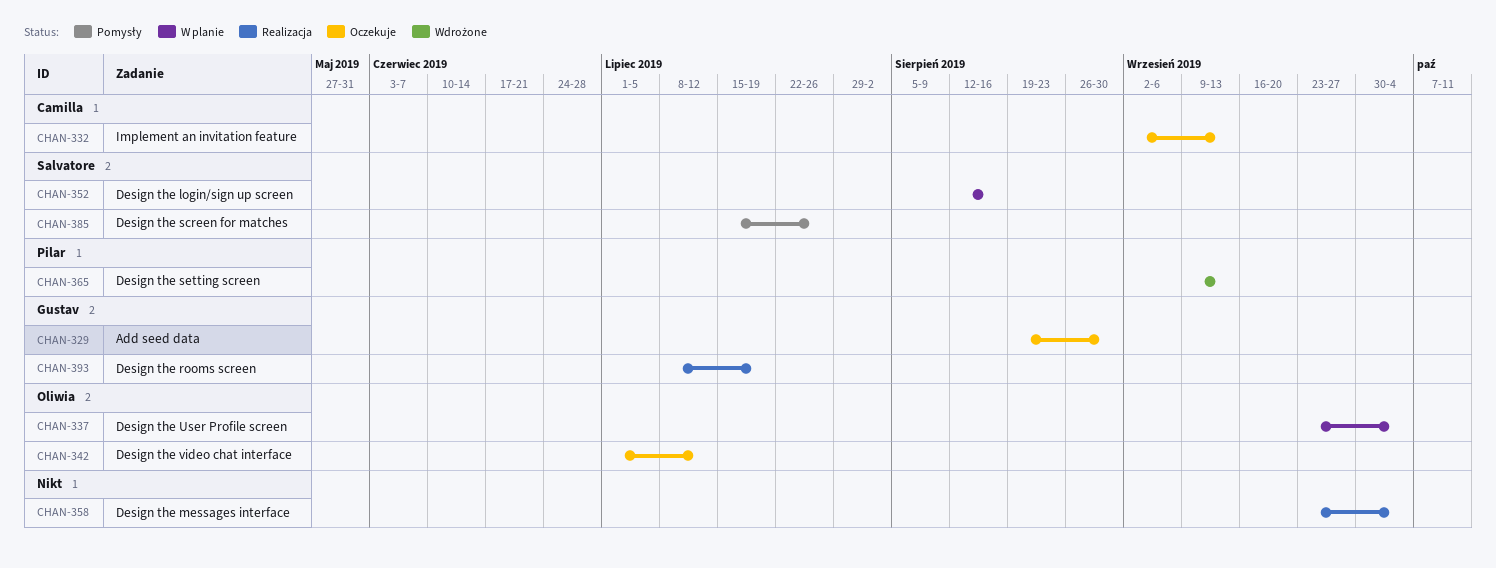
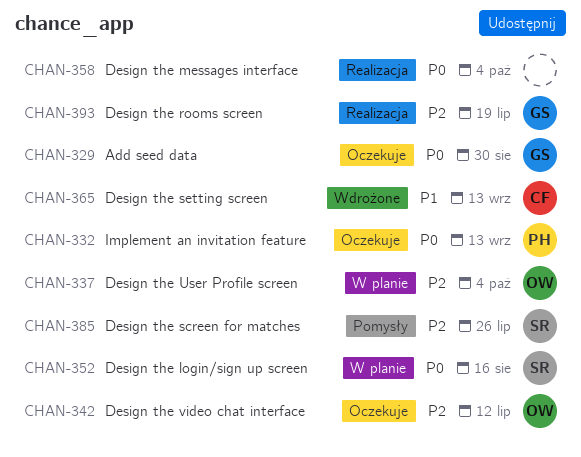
CHAN-332, owner: Camilla -> Pilar
CHAN-365, owner: Pilar -> Camilla

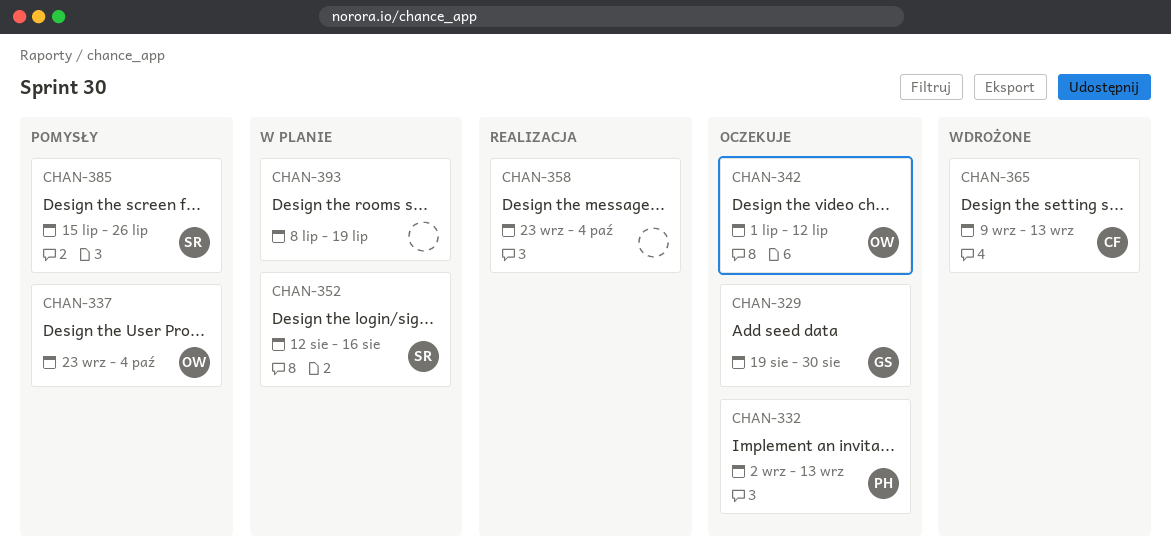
CHAN-337, status: W planie -> Pomysły
CHAN-393, status: Realizacja -> W planie
CHAN-393, owner: GS -> none

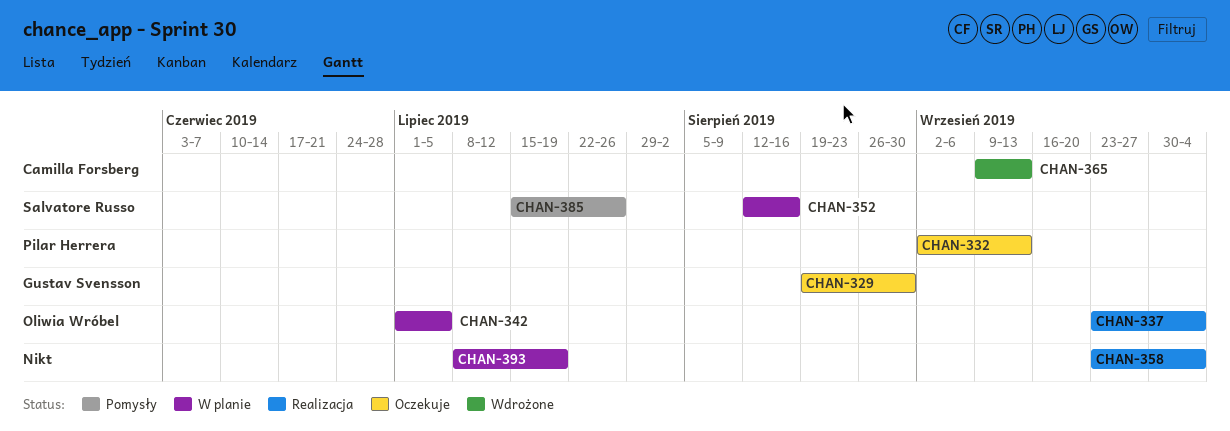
CHAN-337, status: Pomysły -> Realizacja
CHAN-342, status: Oczekuje -> W planie
CHAN-342, due: Jul 12 -> Jul 5

